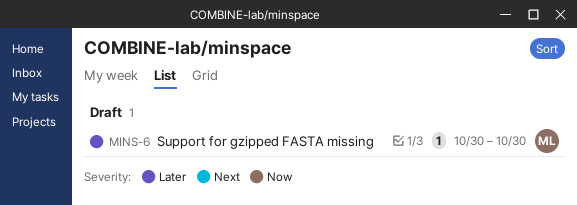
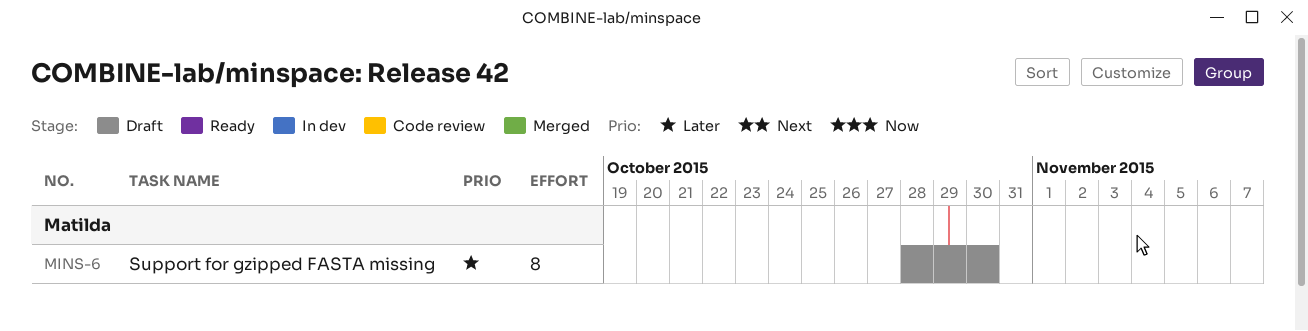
MINS-6, estimate: 1 -> 8
MINS-6, start: Oct 30 -> Oct 28

